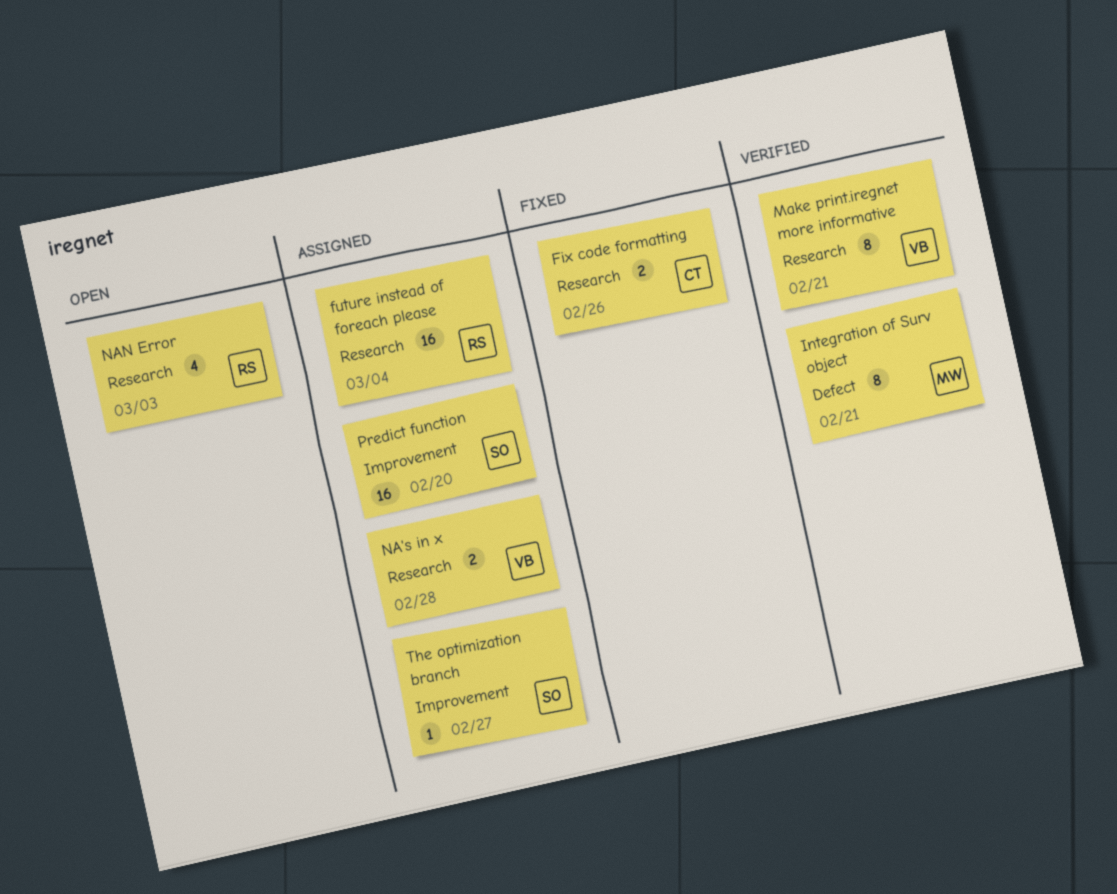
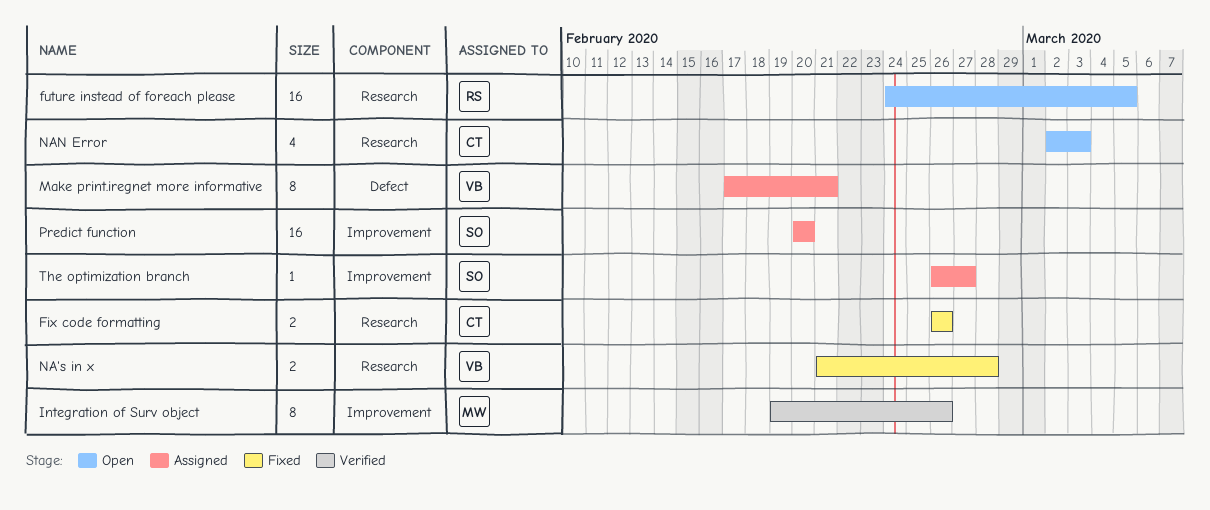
future instead of foreach please, status: Assigned -> Open
future instead of foreach please, due: Mar 4 -> Mar 5
Integration of Surv object, label: Defect -> Improvement
Integration of Surv object, due: Feb 21 -> Feb 26
Make print.iregnet more informative, status: Verified -> Assigned
Make print.iregnet more informative, label: Research -> Defect
NA's in x, status: Assigned -> Fixed
NAN Error, owner: RS -> CT

